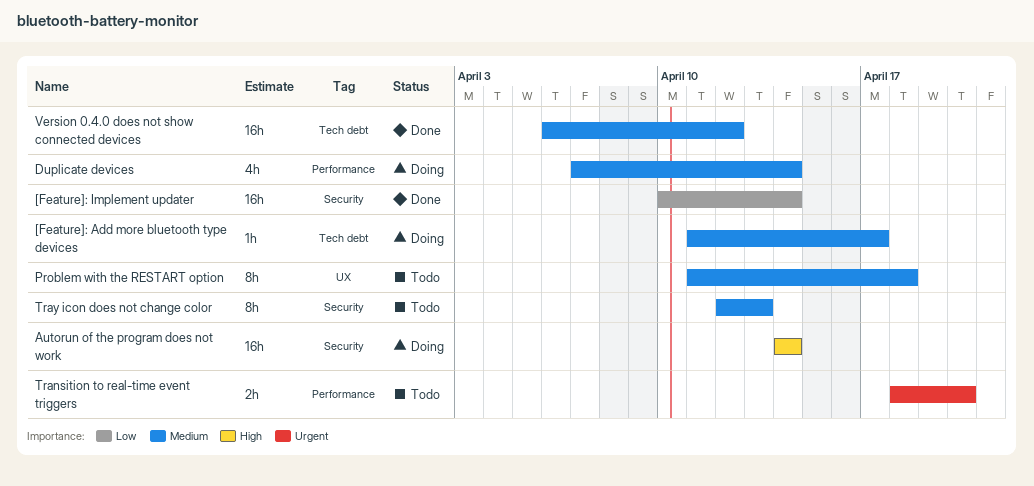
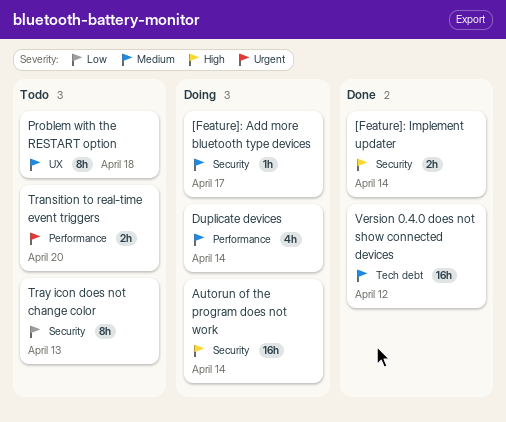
[Feature]: Add more bluetooth type devices, label: Tech debt -> Security
[Feature]: Implement updater, priority: Low -> High
[Feature]: Implement updater, estimate: 16h -> 2h
Tray icon does not change color, priority: Medium -> Low

